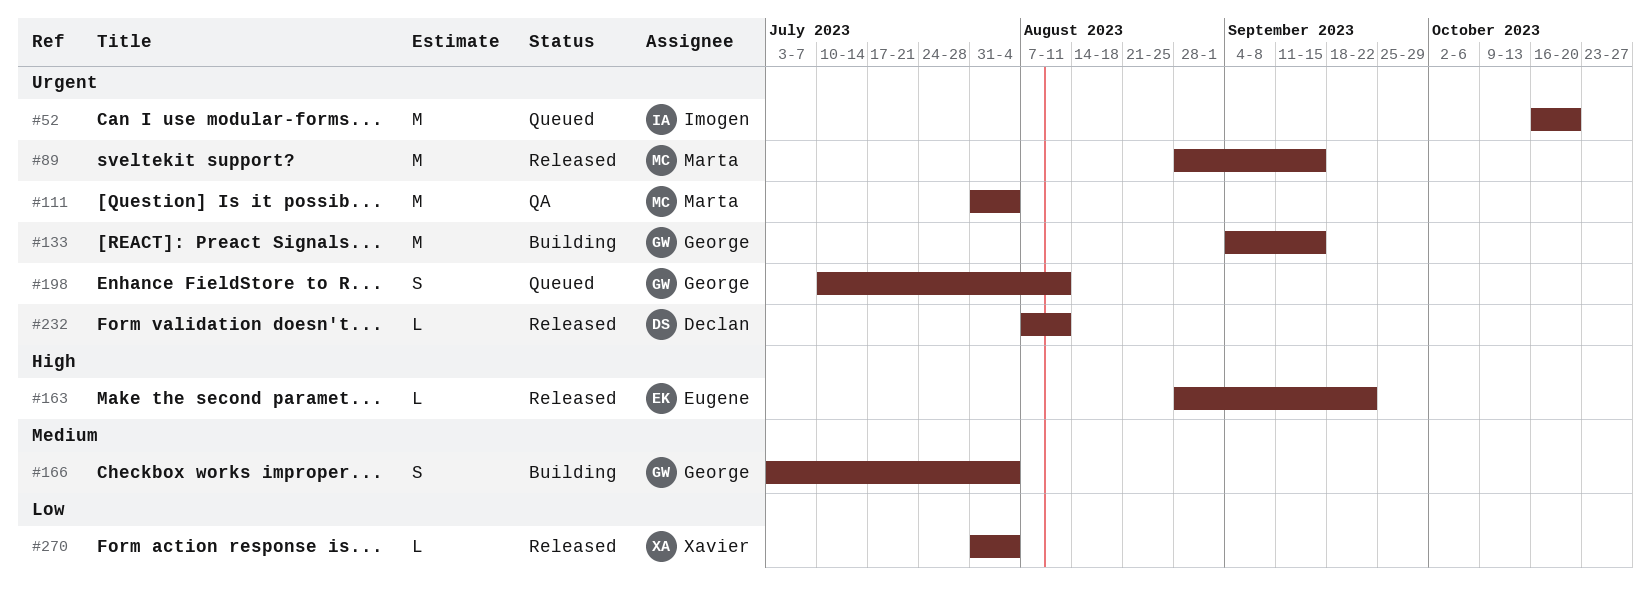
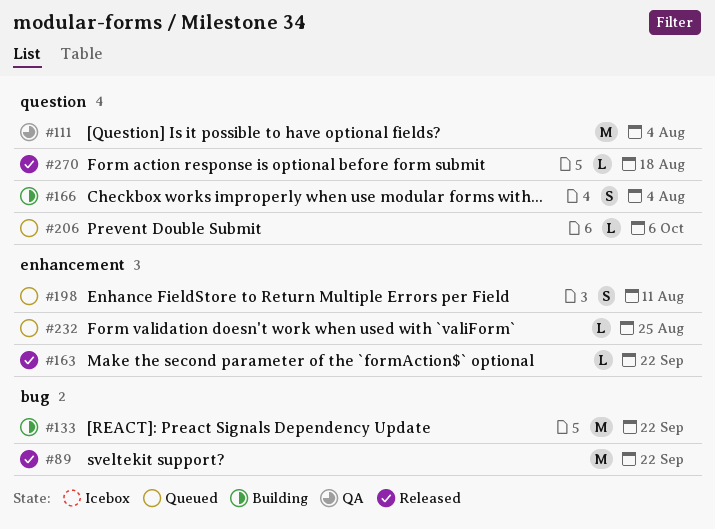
#52: present -> none
#89, due: Sep 15 -> Sep 22
#133, due: Sep 15 -> Sep 22
#206: none -> present
#232, status: Released -> Queued
#232, due: Aug 11 -> Aug 25
#270, due: Aug 4 -> Aug 18

